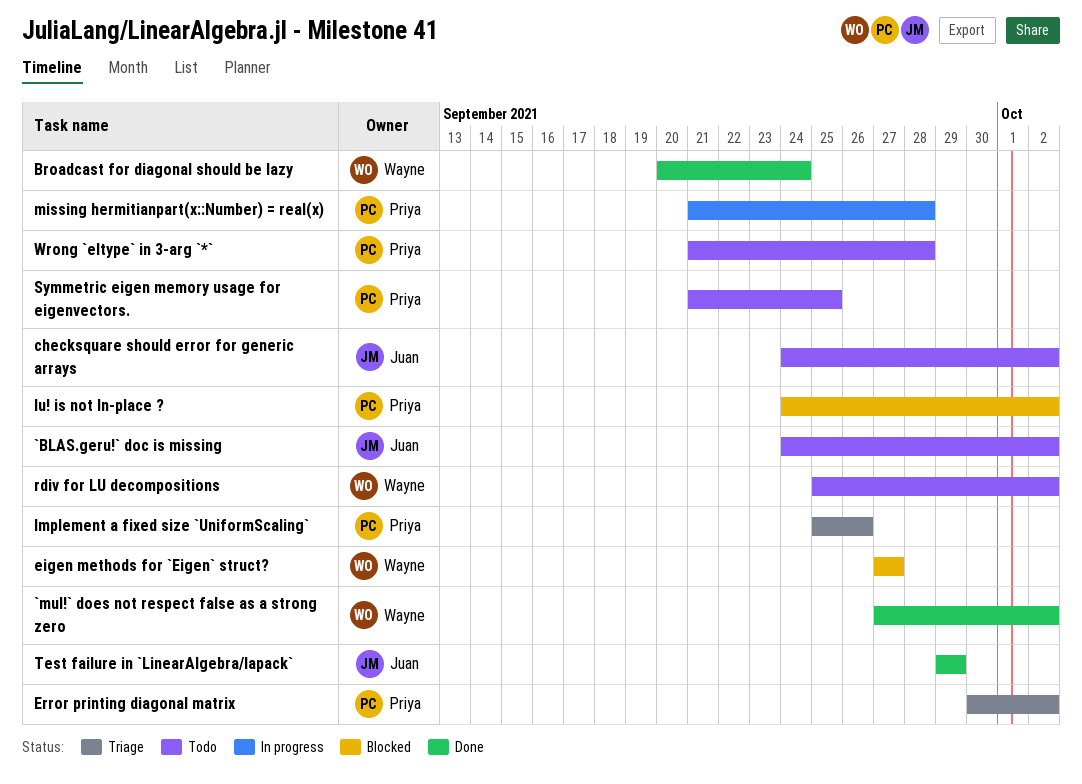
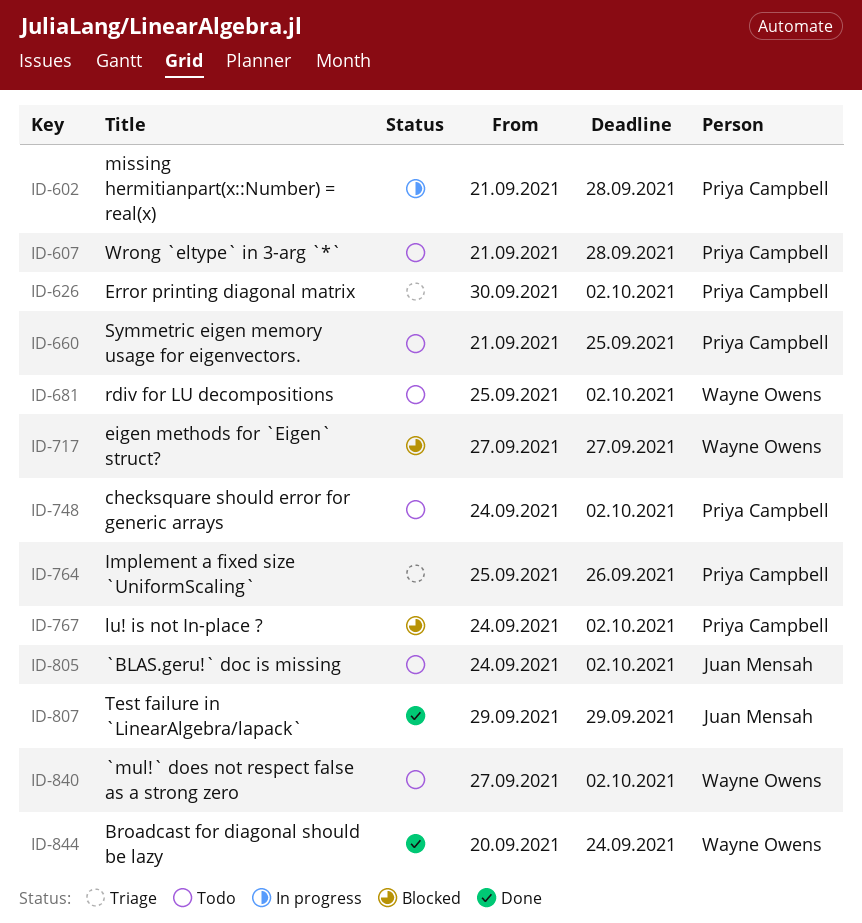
`mul!` does not respect false as a strong zero, status: Done -> Todo
checksquare should error for generic arrays, owner: Juan Mensah -> Priya Campbell

